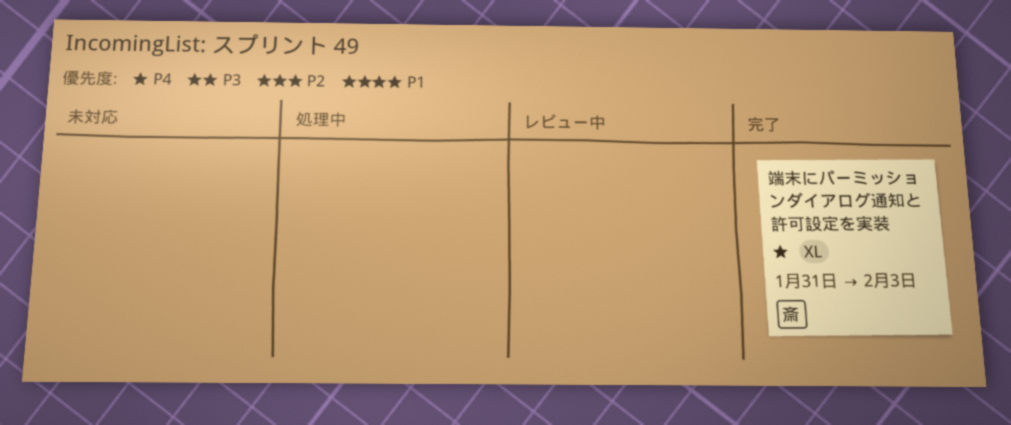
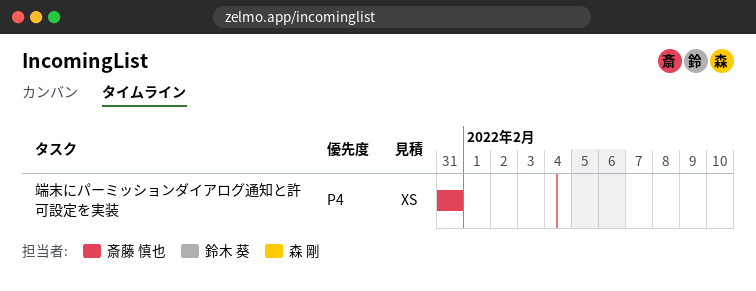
端末にパーミッションダイアログ通知と許可設定を実装, estimate: XL -> XS
端末にパーミッションダイアログ通知と許可設定を実装, due: Feb 3 -> Jan 31

